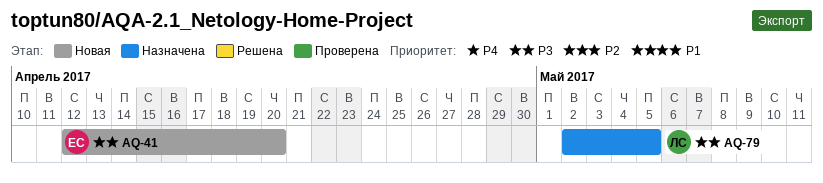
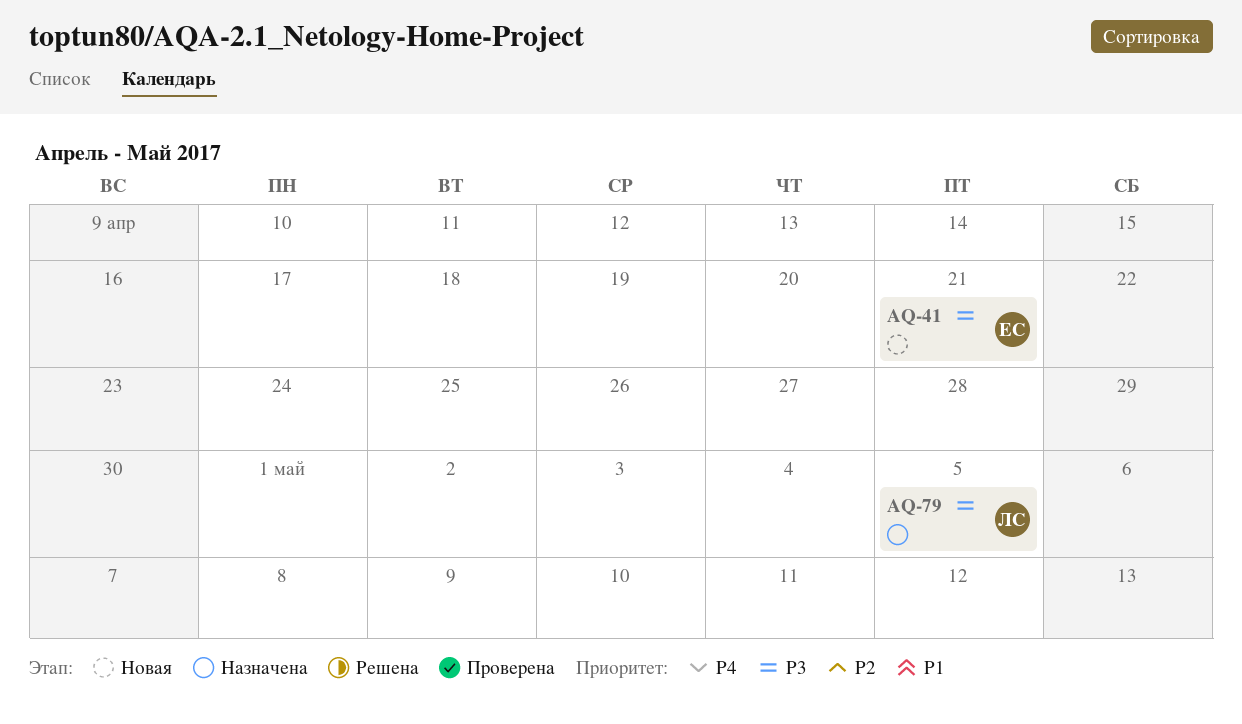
AQ-41, due: Apr 20 -> Apr 21

